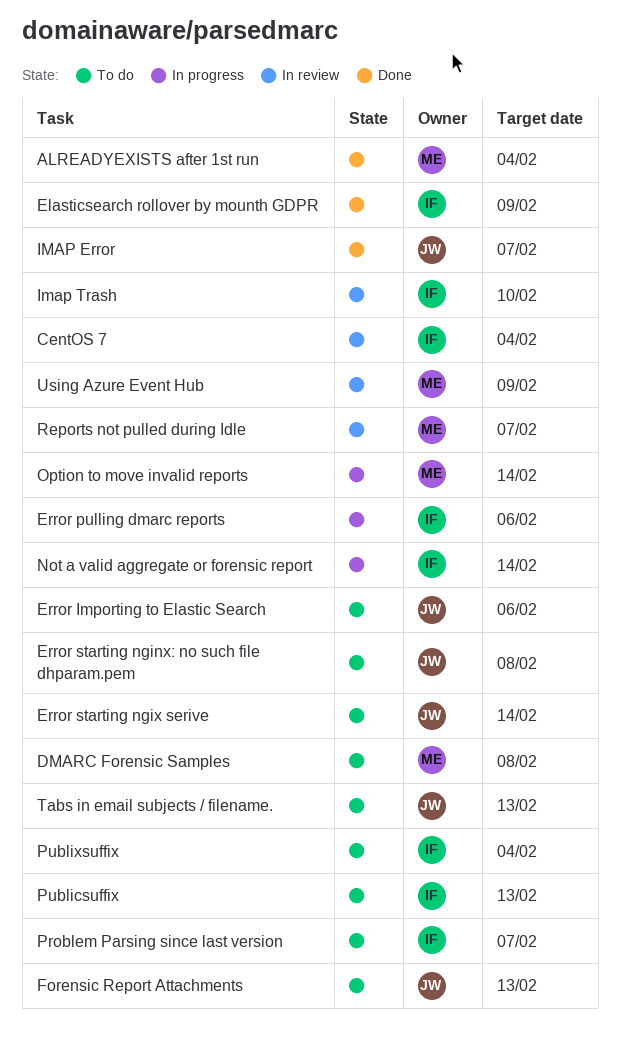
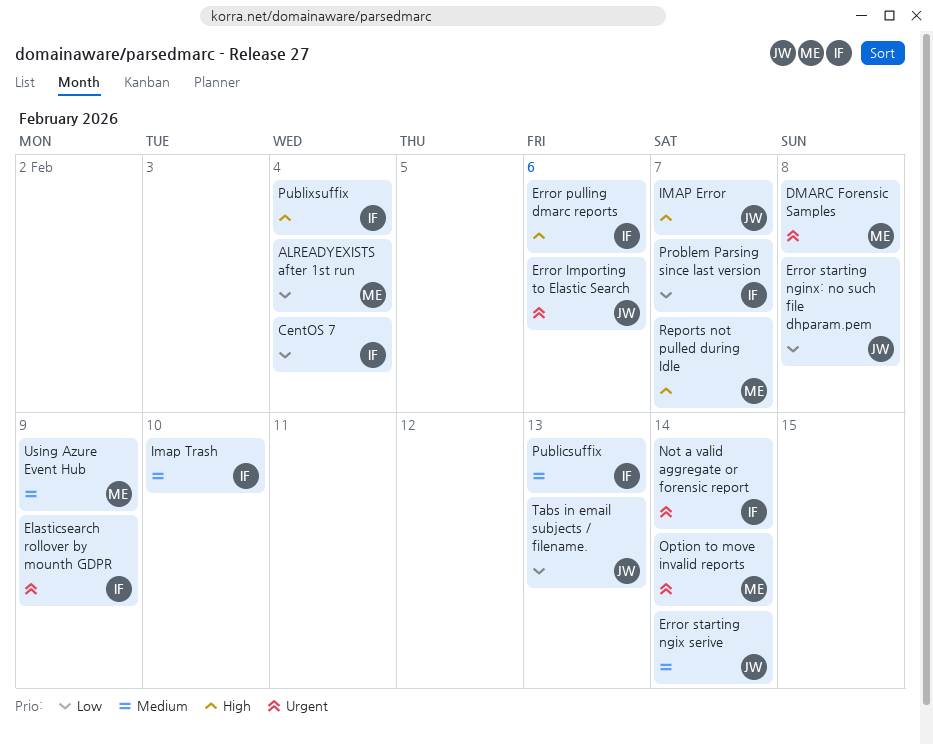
Forensic Report Attachments: present -> none

